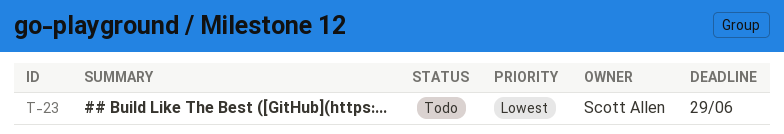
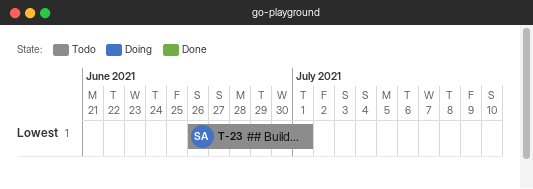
T-23, due: Jun 29 -> Jul 1

